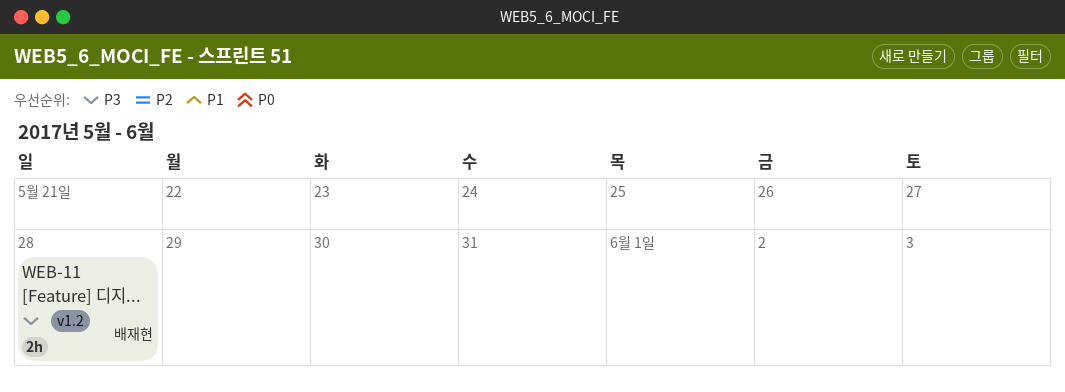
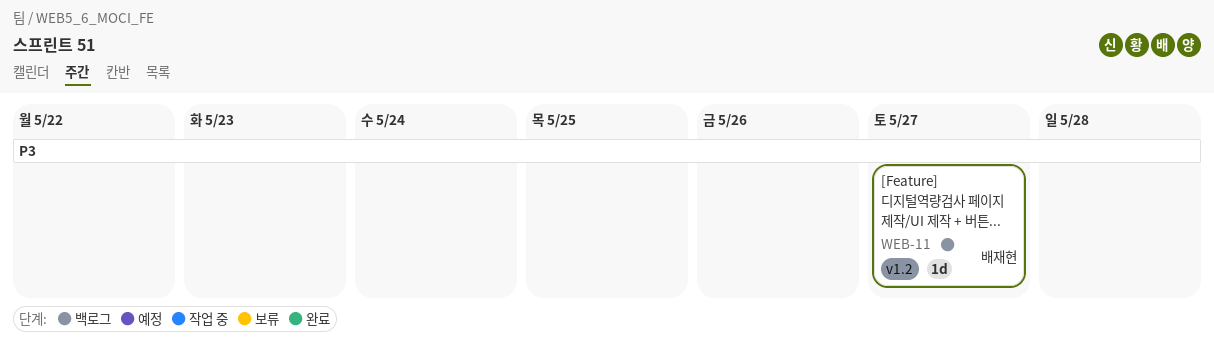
WEB-11, estimate: 2h -> 1d
WEB-11, due: May 28 -> May 27

